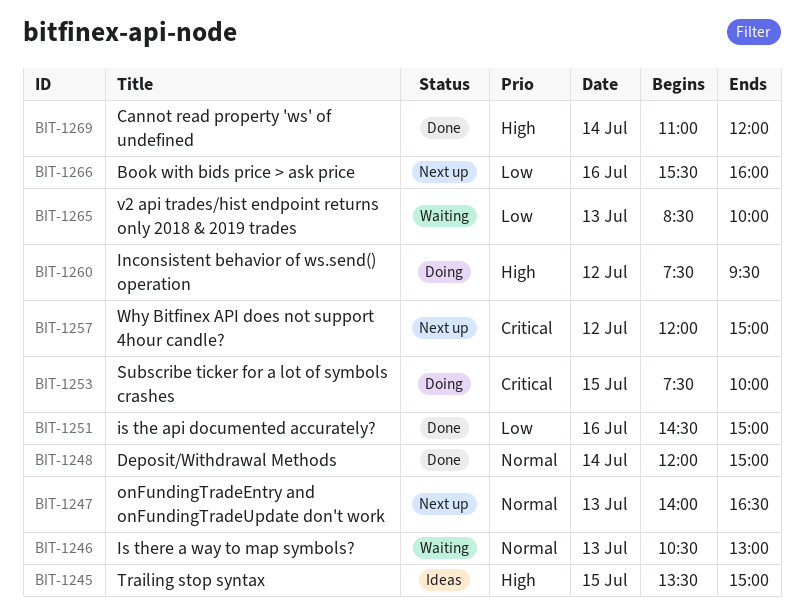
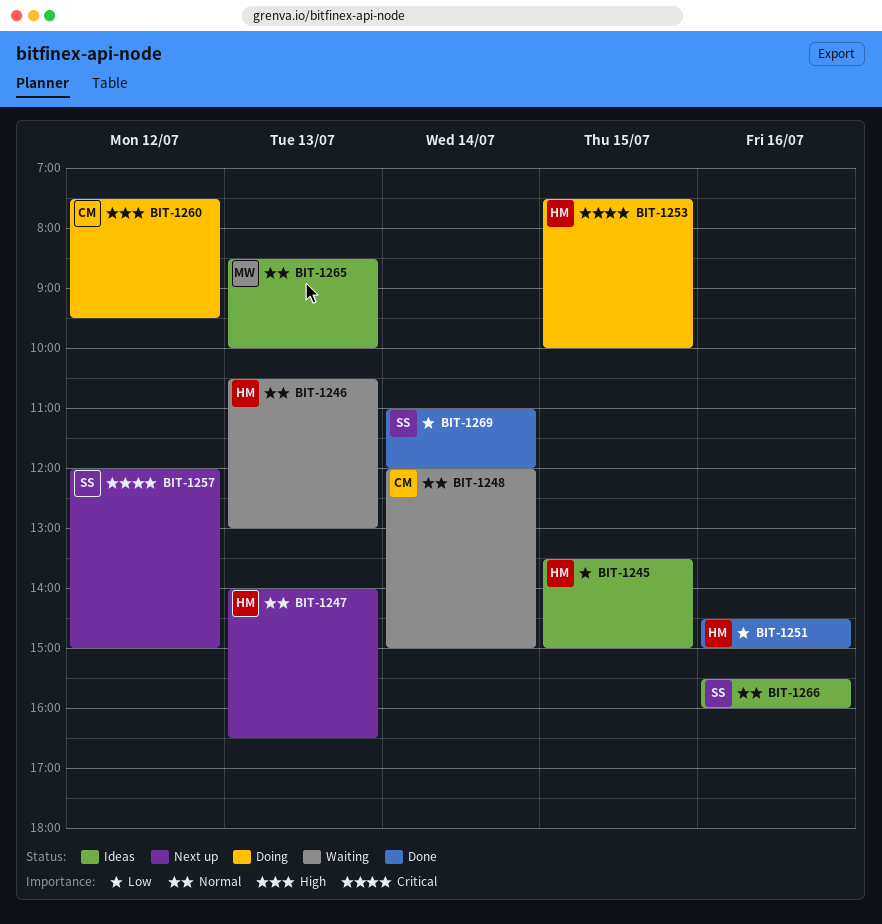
BIT-1245, priority: High -> Low
BIT-1248, status: Done -> Waiting
BIT-1265, status: Waiting -> Ideas
BIT-1265, priority: Low -> Normal
BIT-1266, status: Next up -> Ideas
BIT-1266, priority: Low -> Normal
BIT-1269, priority: High -> Low

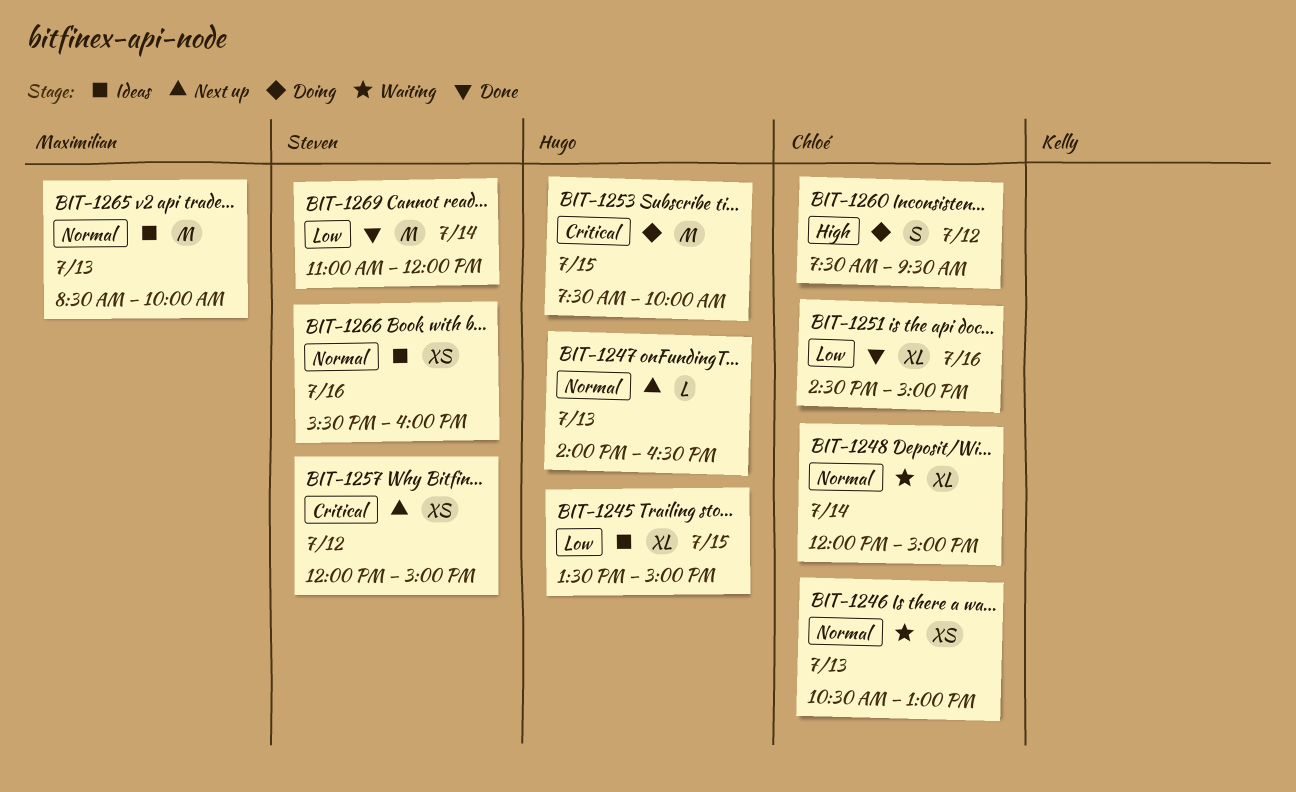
BIT-1246, owner: Hugo -> Chloé
BIT-1251, owner: Hugo -> Chloé

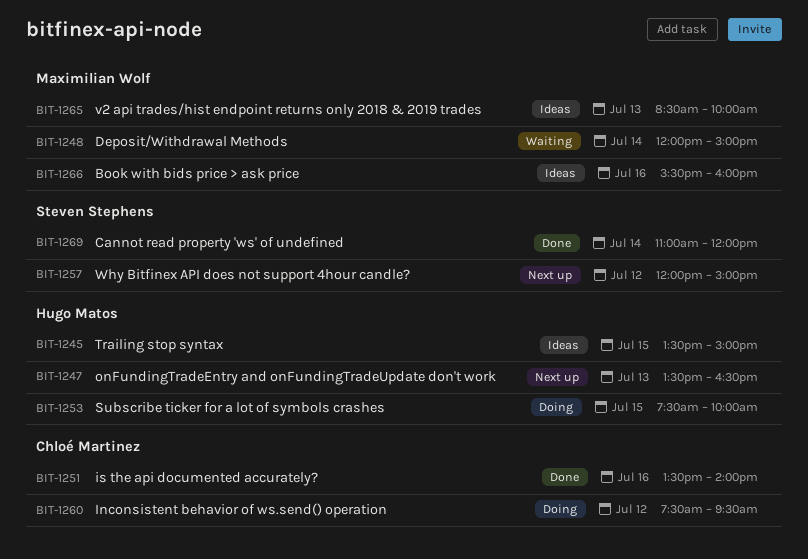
BIT-1246: present -> none
BIT-1247, begins: 14:00 -> 13:30
BIT-1248, owner: Chloé Martinez -> Maximilian Wolf
BIT-1251, begins: 14:30 -> 13:30
BIT-1251, ends: 15:00 -> 14:00
BIT-1266, owner: Steven Stephens -> Maximilian Wolf

